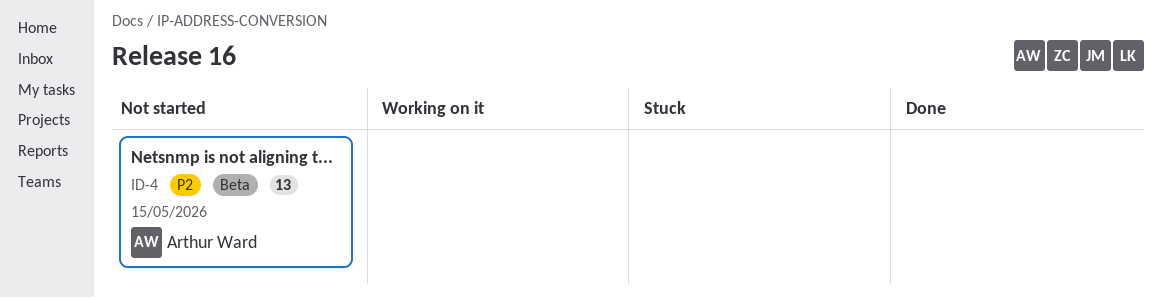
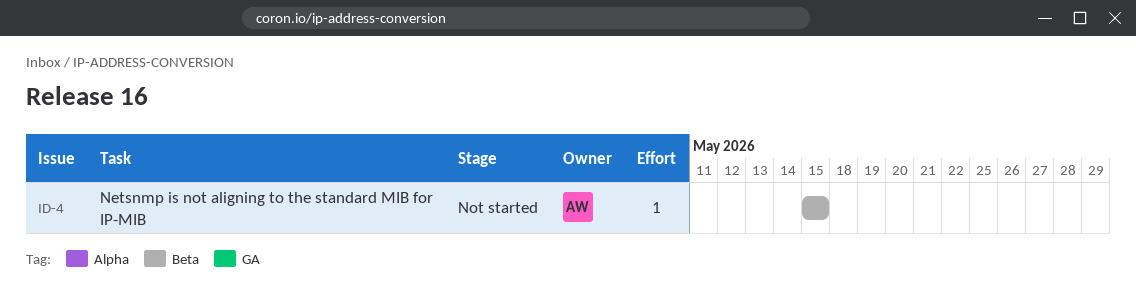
ID-4, estimate: 13 -> 1

